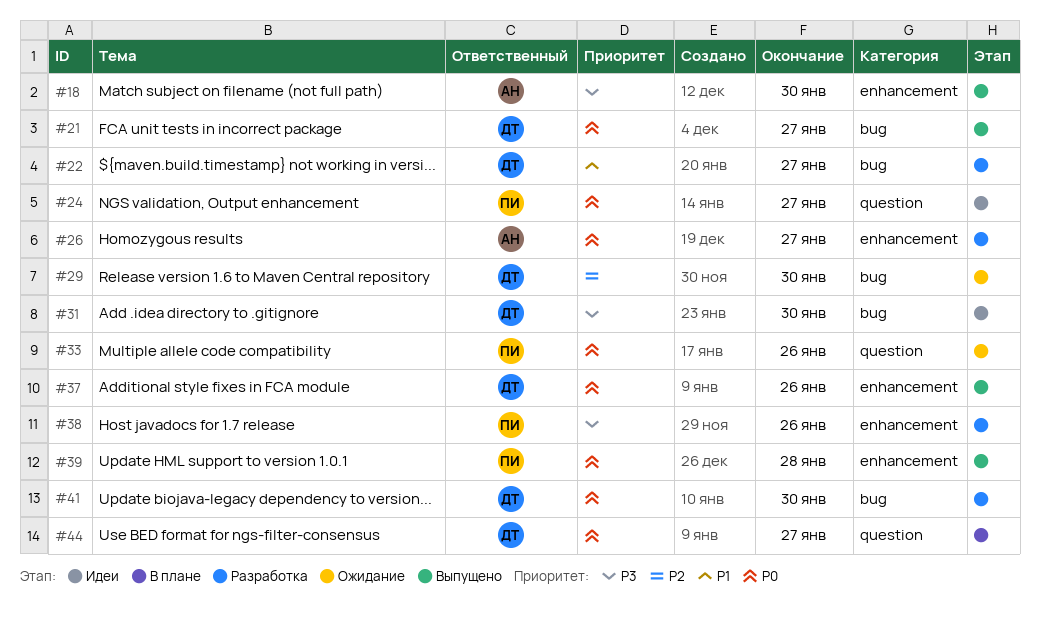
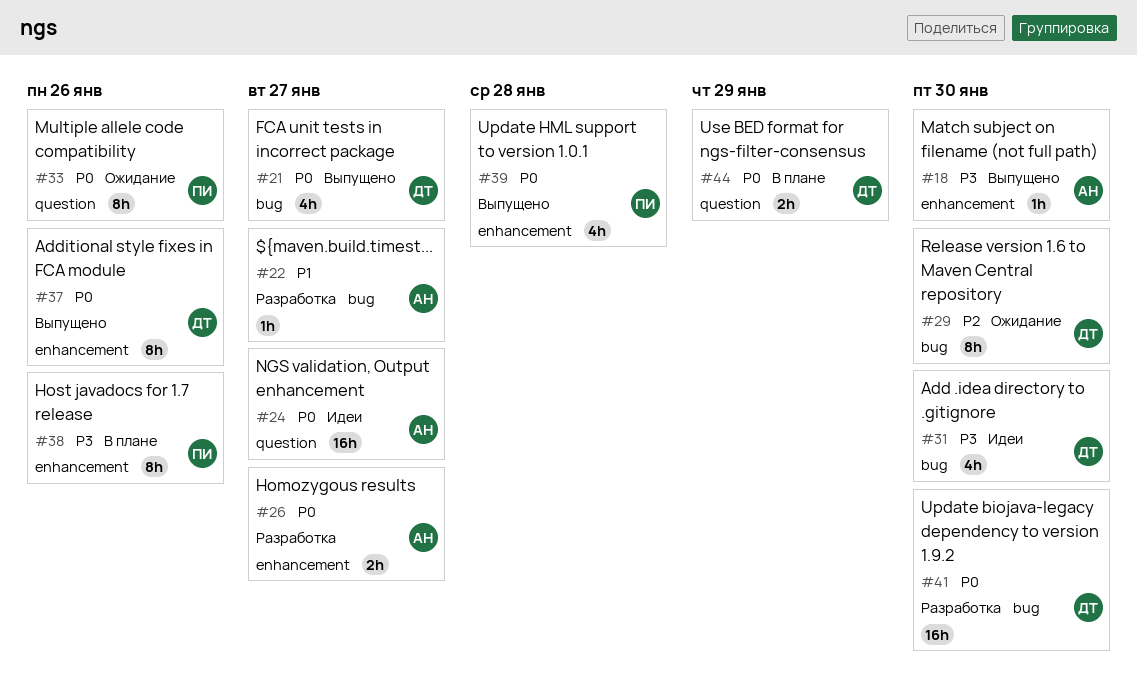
#22, owner: ДТ -> АН
#24, owner: ПИ -> АН
#38, status: Разработка -> В плане
#44, due: Jan 27 -> Jan 29

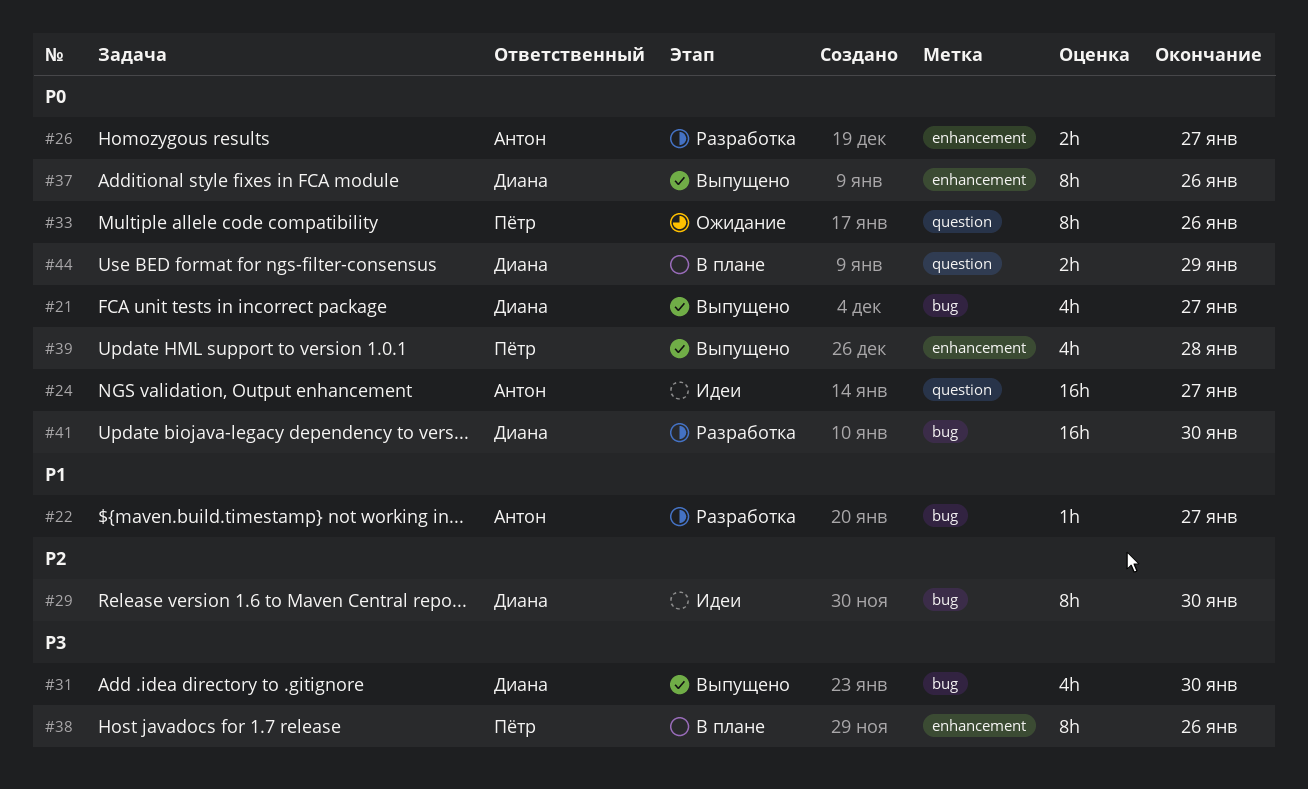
#18: present -> none
#29, status: Ожидание -> Идеи
#31, status: Идеи -> Выпущено

